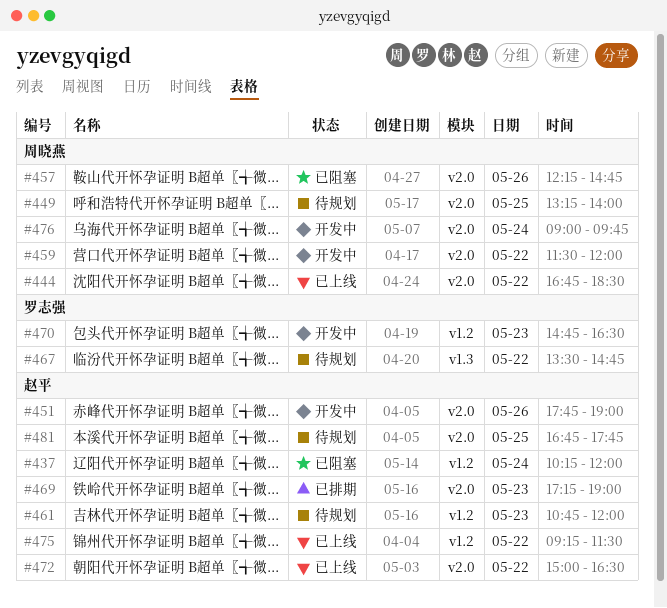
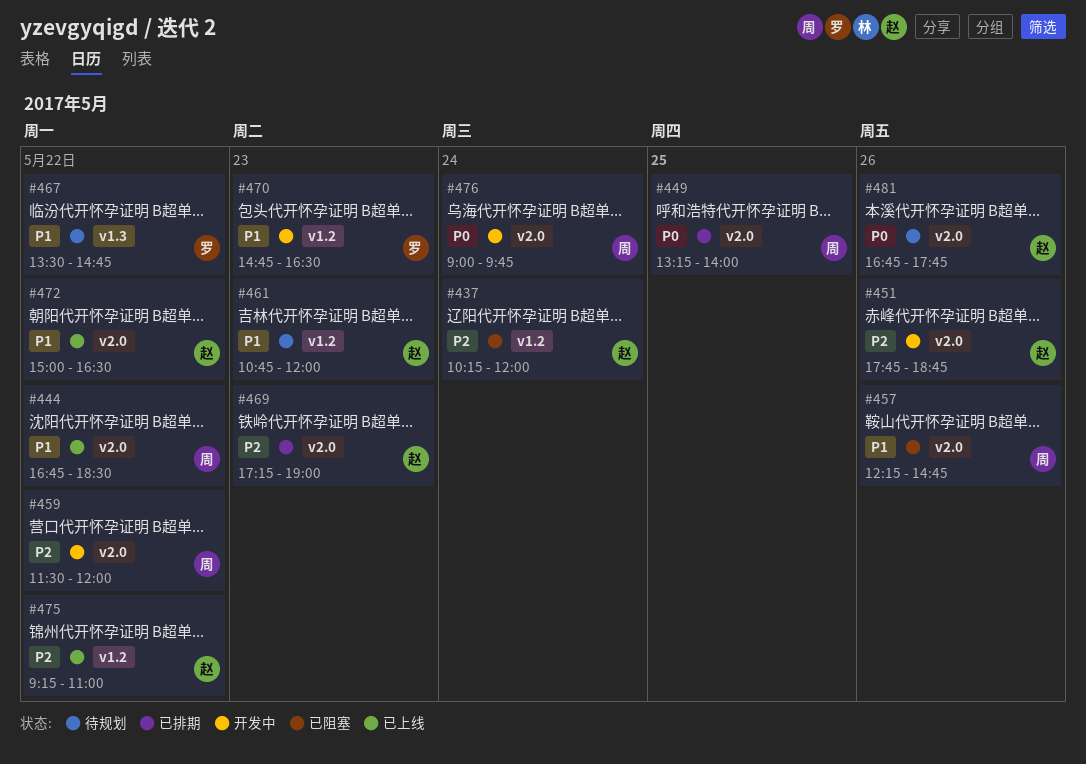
#449, status: 待规划 -> 已排期
#451, ends: 19:00 -> 18:45
#475, ends: 11:30 -> 11:00
#481, day: May 25 -> May 26

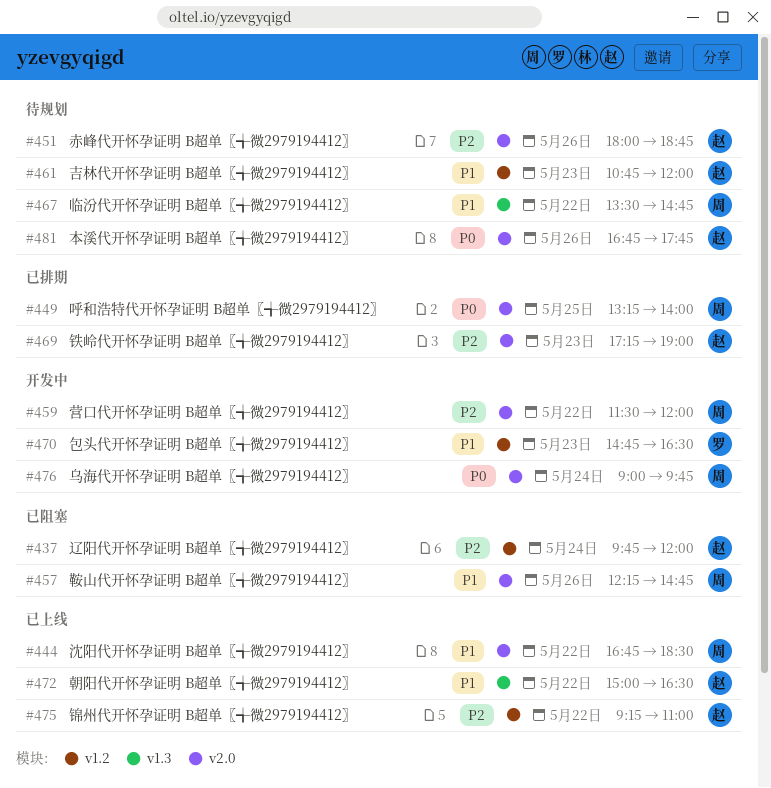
#437, begins: 10:15 -> 09:45
#451, status: 开发中 -> 待规划
#451, begins: 17:45 -> 18:00
#467, owner: 罗 -> 周
#472, label: v2.0 -> v1.3

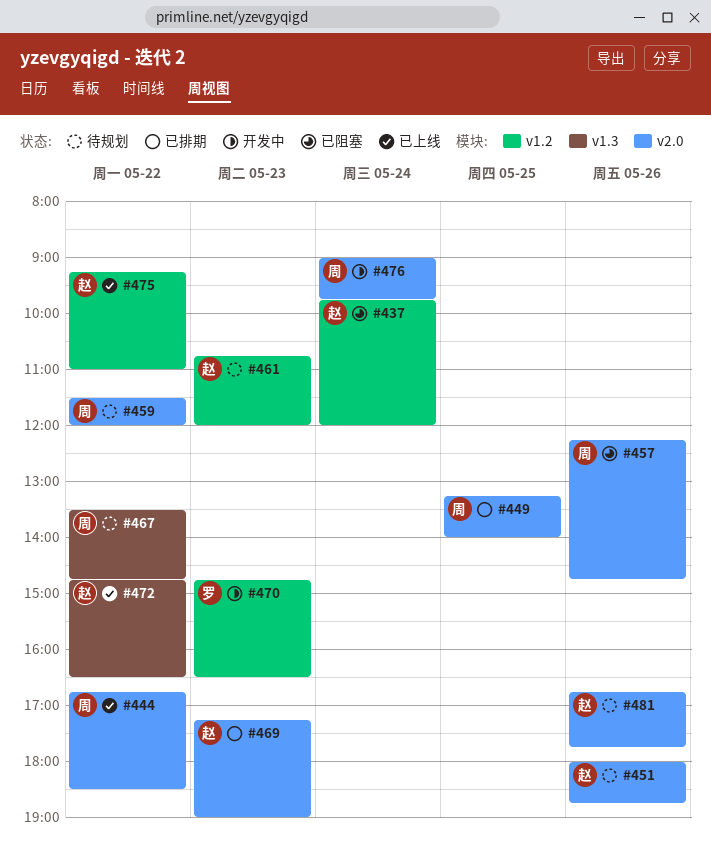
#459, status: 开发中 -> 待规划
#472, begins: 15:00 -> 14:45

